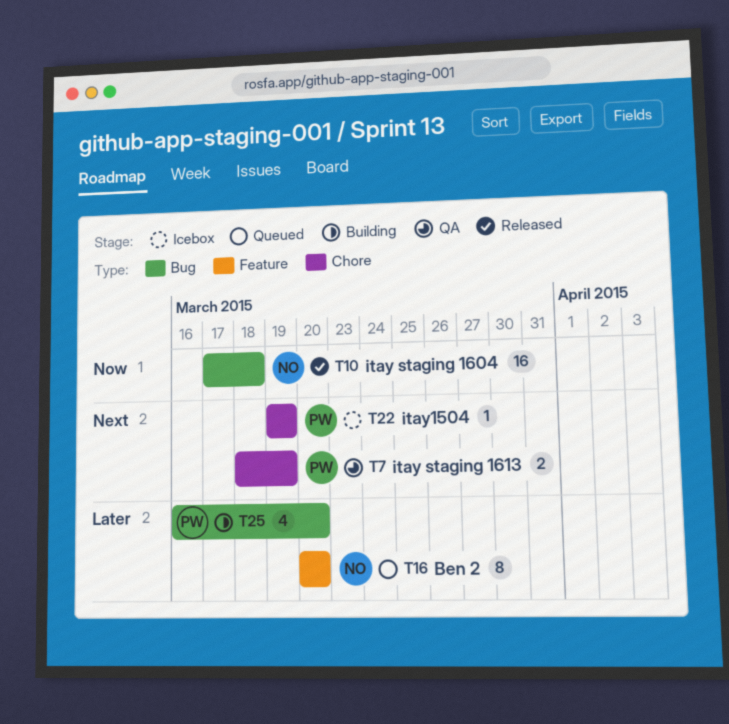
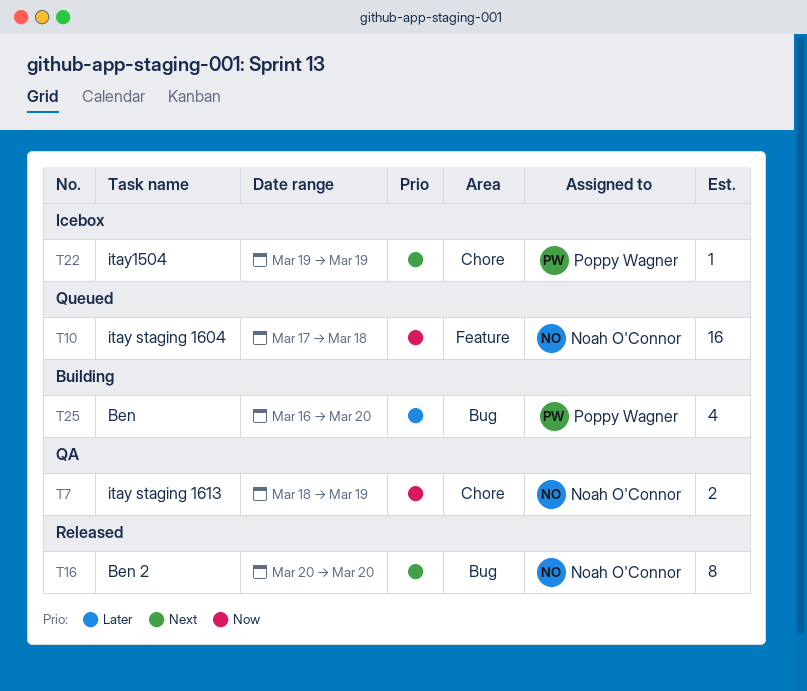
T7, owner: Poppy Wagner -> Noah O'Connor
T7, priority: Next -> Now
T10, status: Released -> Queued
T10, label: Bug -> Feature
T16, status: Queued -> Released
T16, priority: Later -> Next
T16, label: Feature -> Bug

